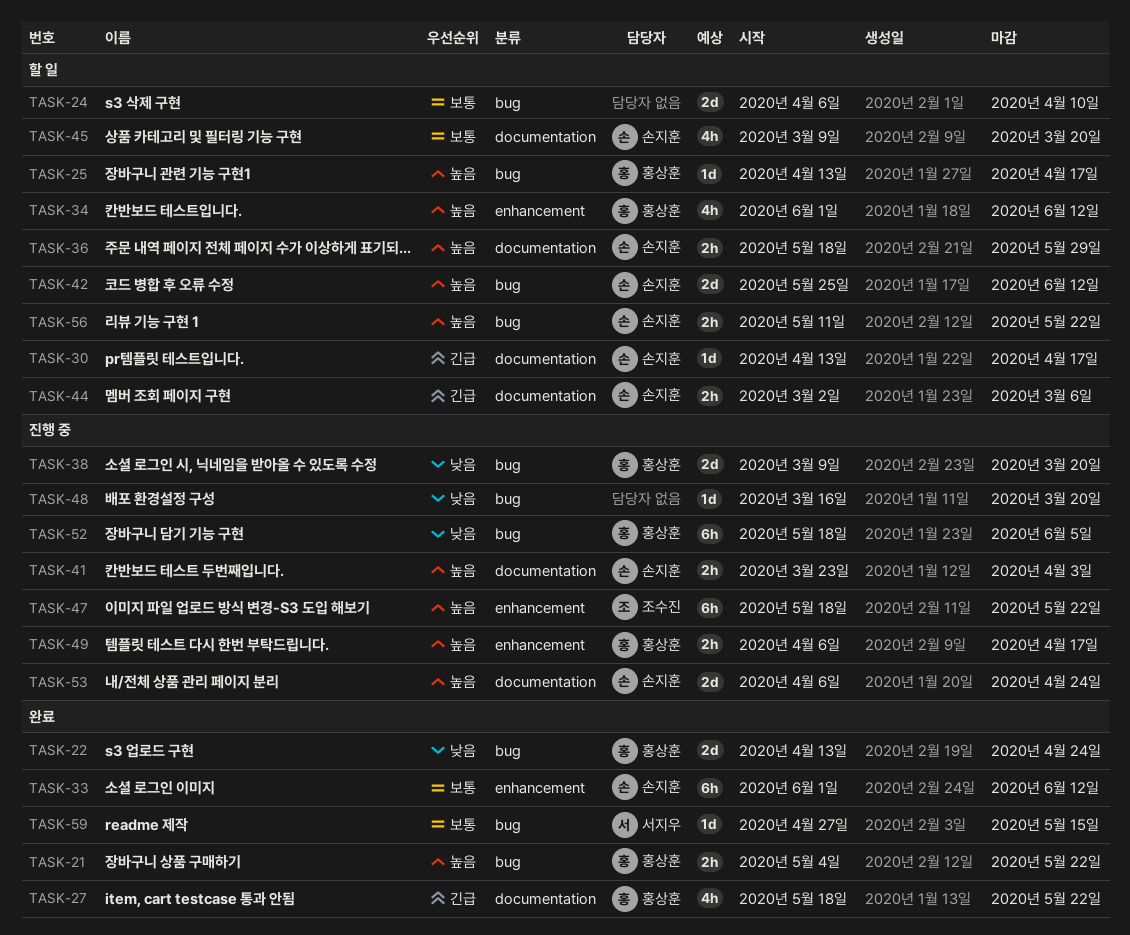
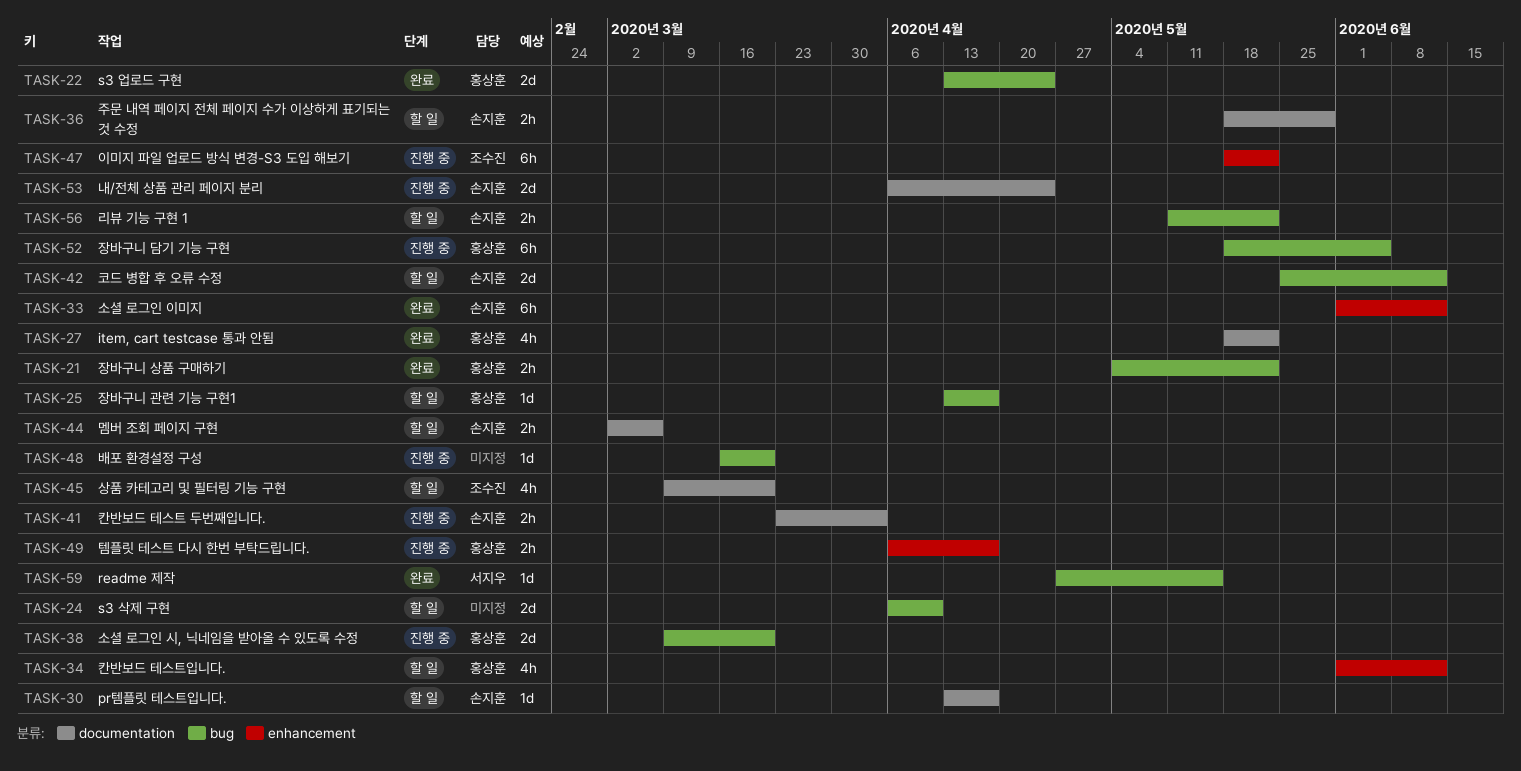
TASK-45, owner: 손지훈 -> 조수진

